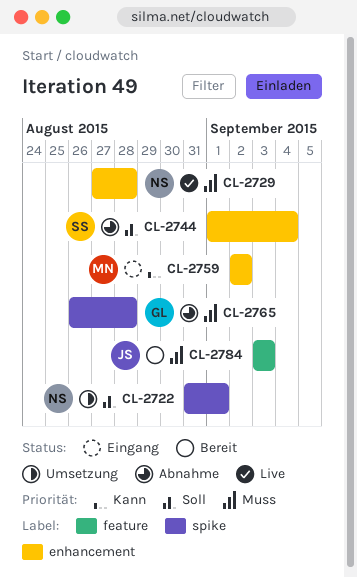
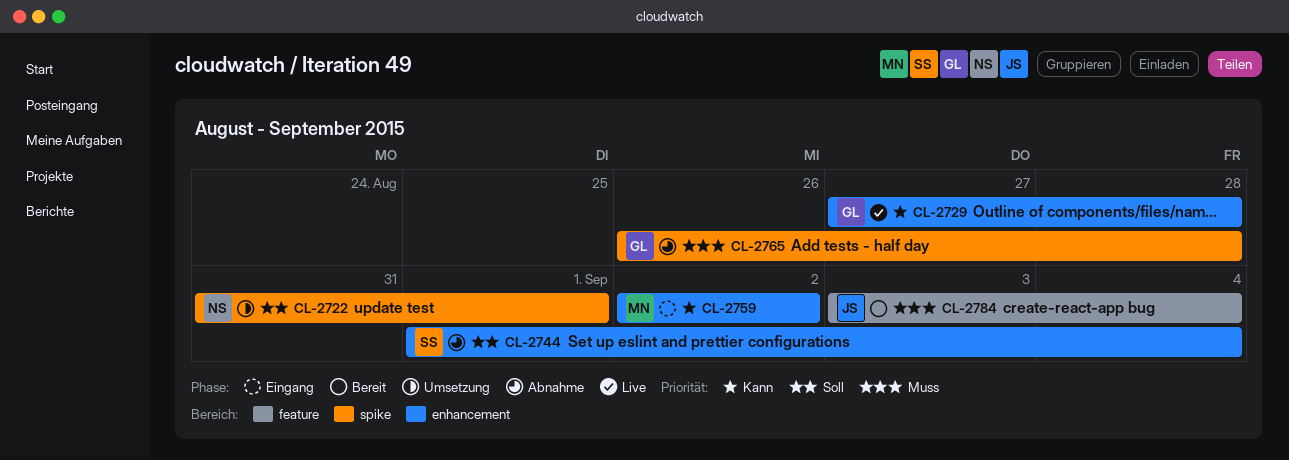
CL-2729, owner: NS -> GL
CL-2729, priority: Muss -> Kann
CL-2784, due: Sep 3 -> Sep 4

